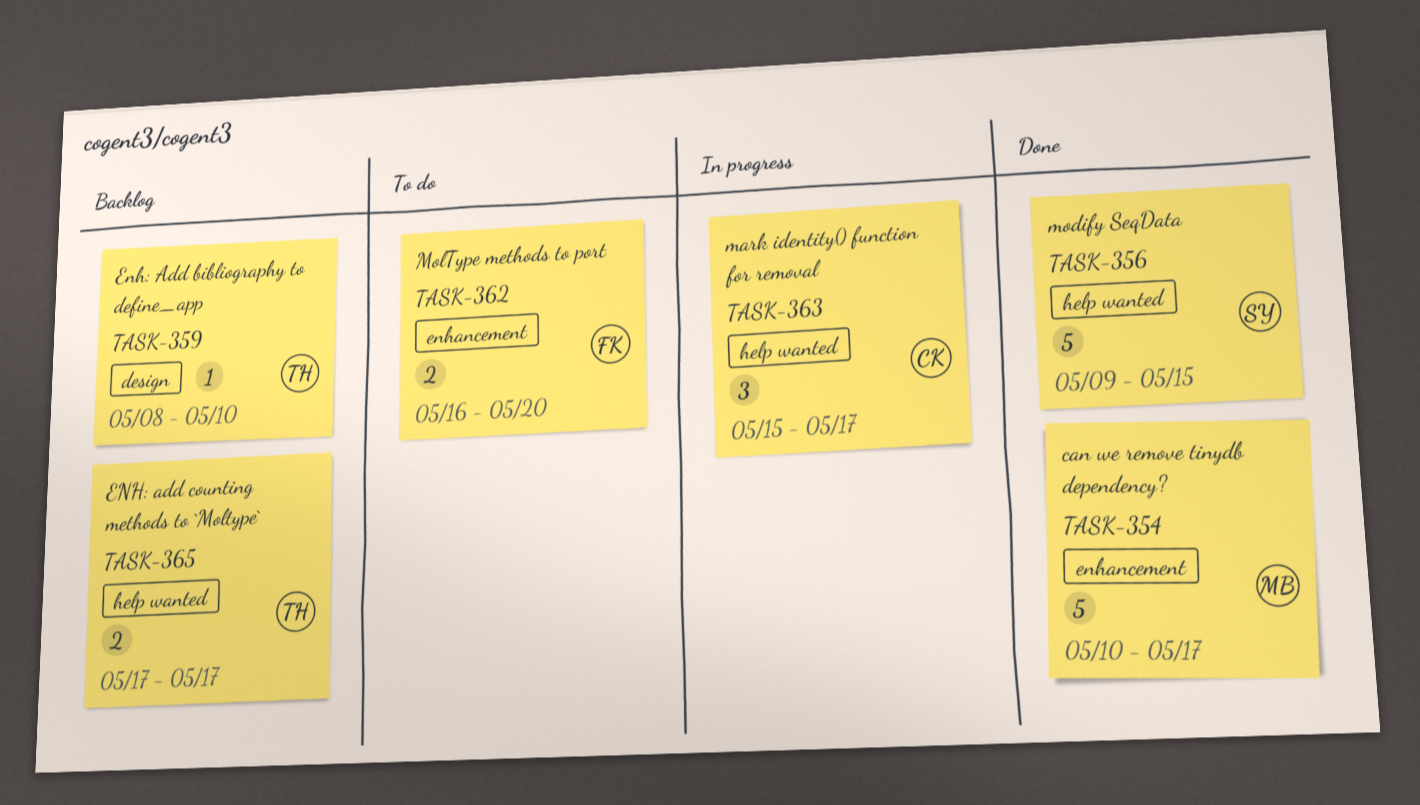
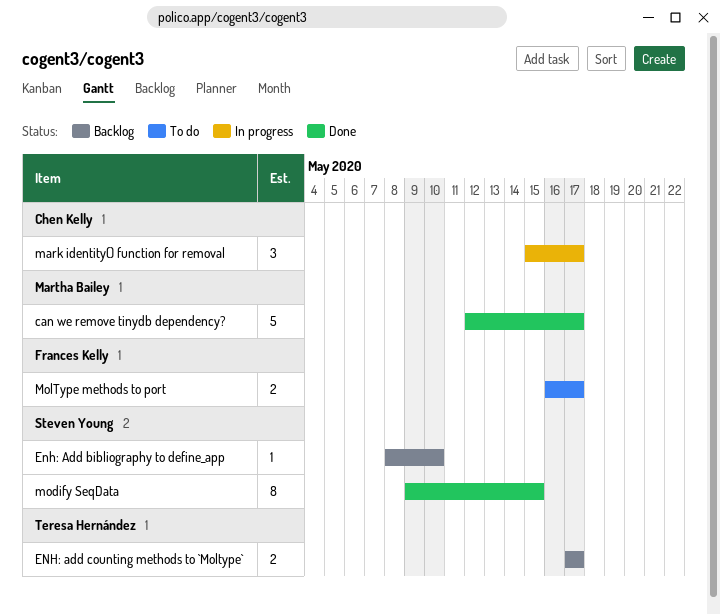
can we remove tinydb dependency?, start: May 10 -> May 12
Enh: Add bibliography to define_app, owner: Teresa Hernández -> Steven Young
modify SeqData, estimate: 5 -> 8
MolType methods to port, due: May 20 -> May 17

